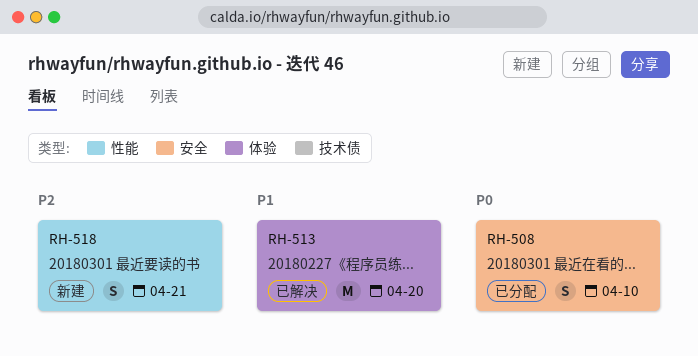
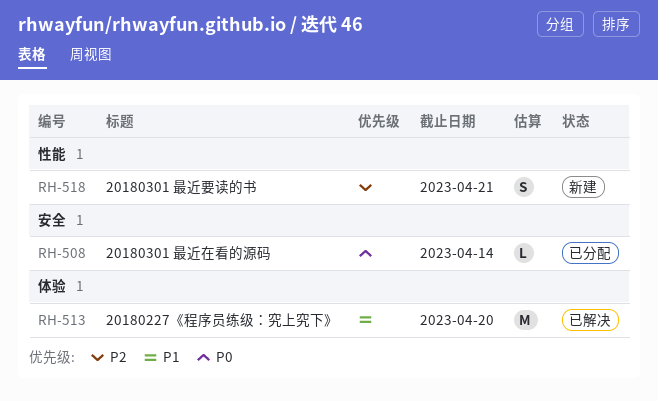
RH-508, estimate: S -> L
RH-508, due: Apr 10 -> Apr 14

